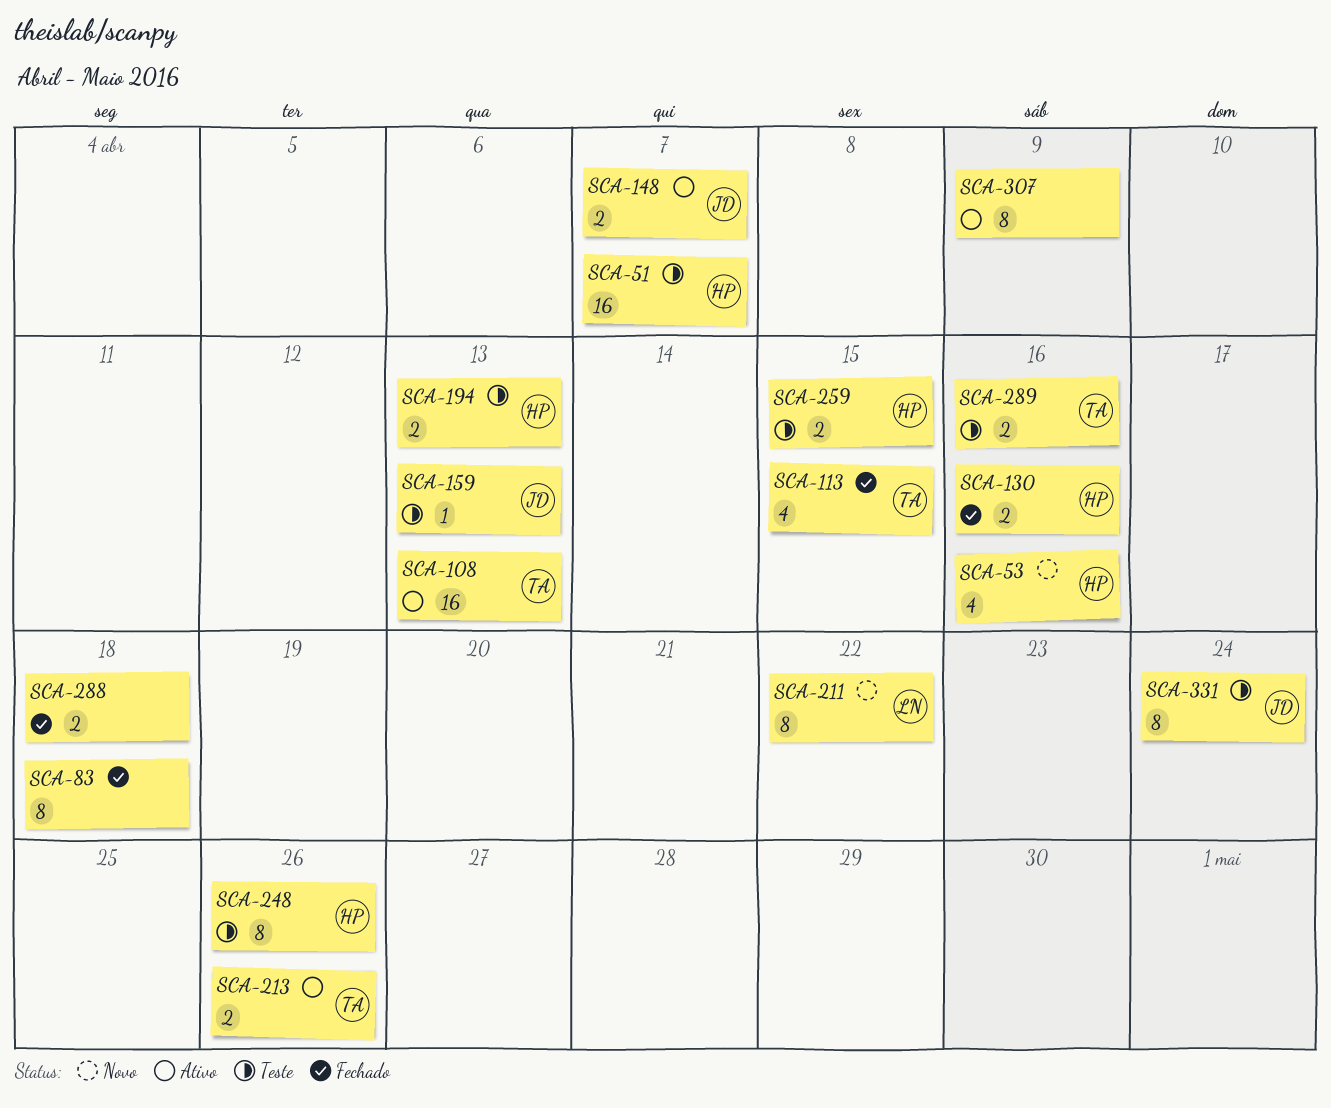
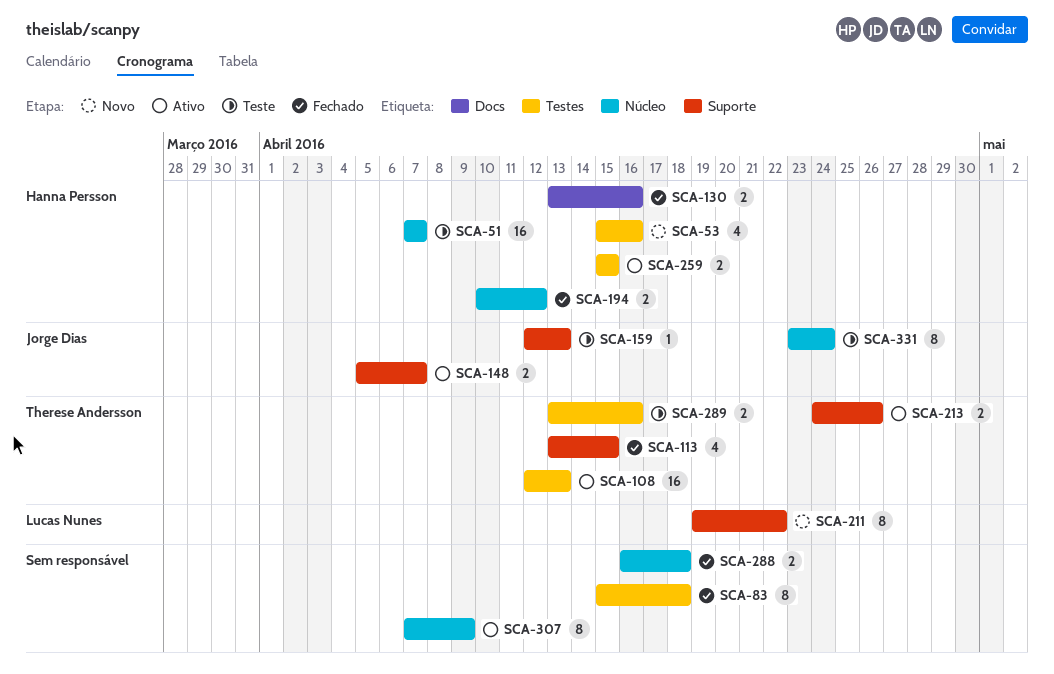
SCA-194, status: Teste -> Fechado
SCA-194, due: Apr 13 -> Apr 12
SCA-248: present -> none
SCA-259, status: Teste -> Ativo

